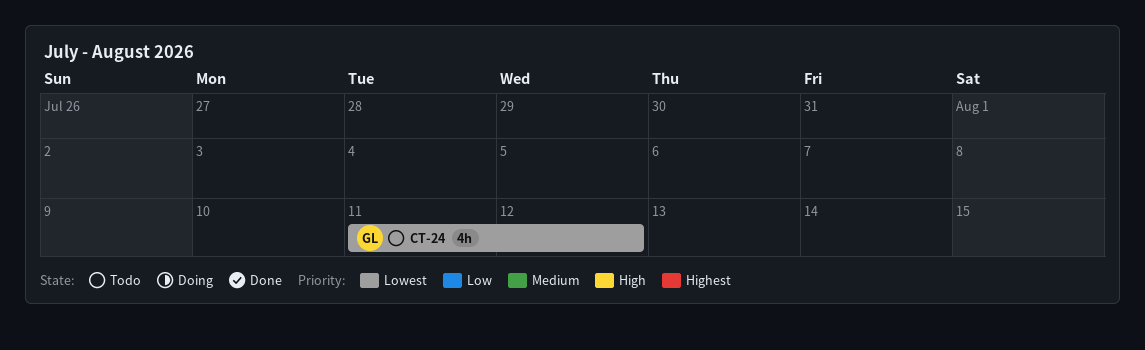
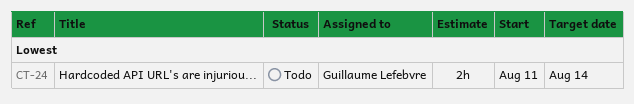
CT-24, estimate: 4h -> 2h
CT-24, due: Aug 12 -> Aug 14

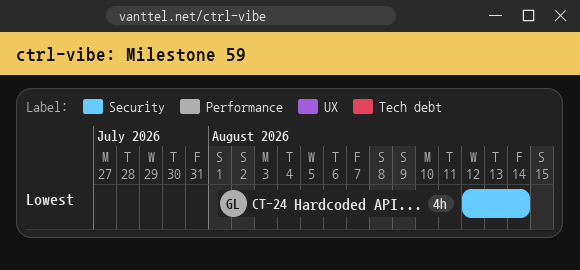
CT-24, estimate: 2h -> 4h
CT-24, start: Aug 11 -> Aug 12

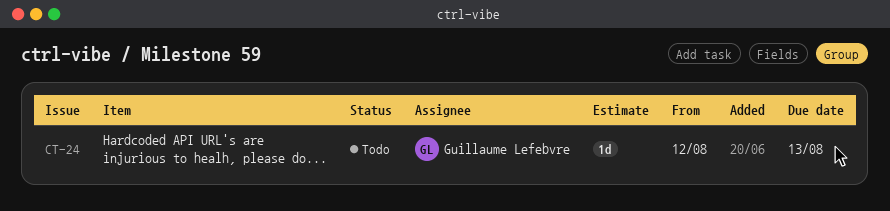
CT-24, estimate: 4h -> 1d
CT-24, due: Aug 14 -> Aug 13

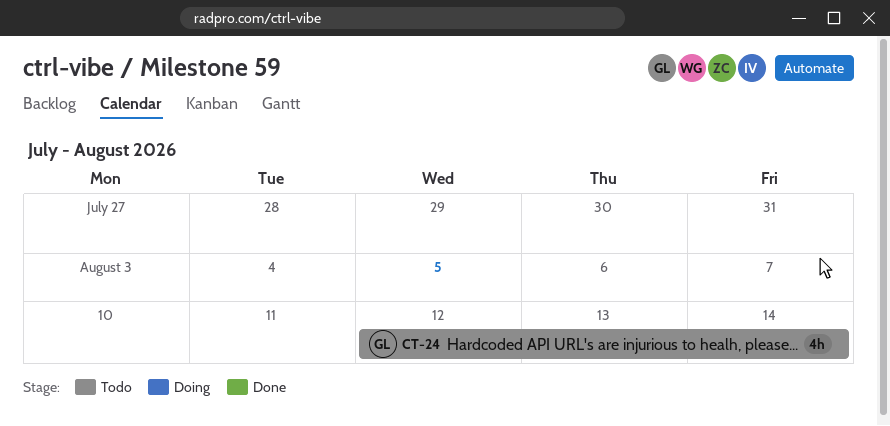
CT-24, estimate: 1d -> 4h
CT-24, due: Aug 13 -> Aug 14

